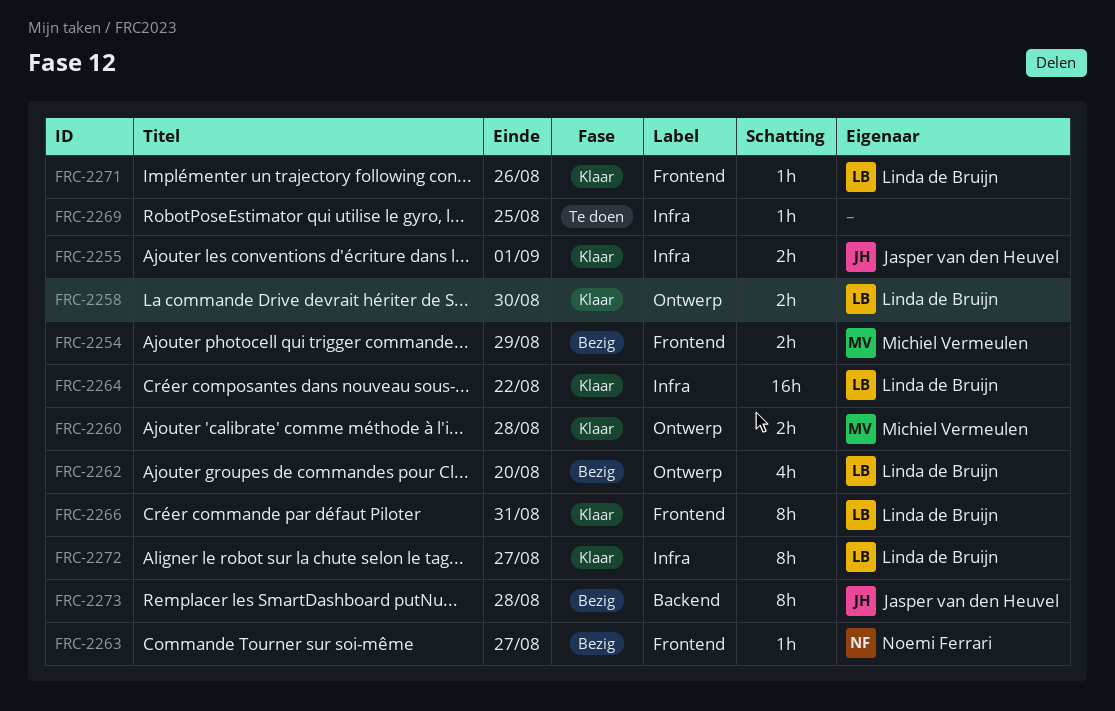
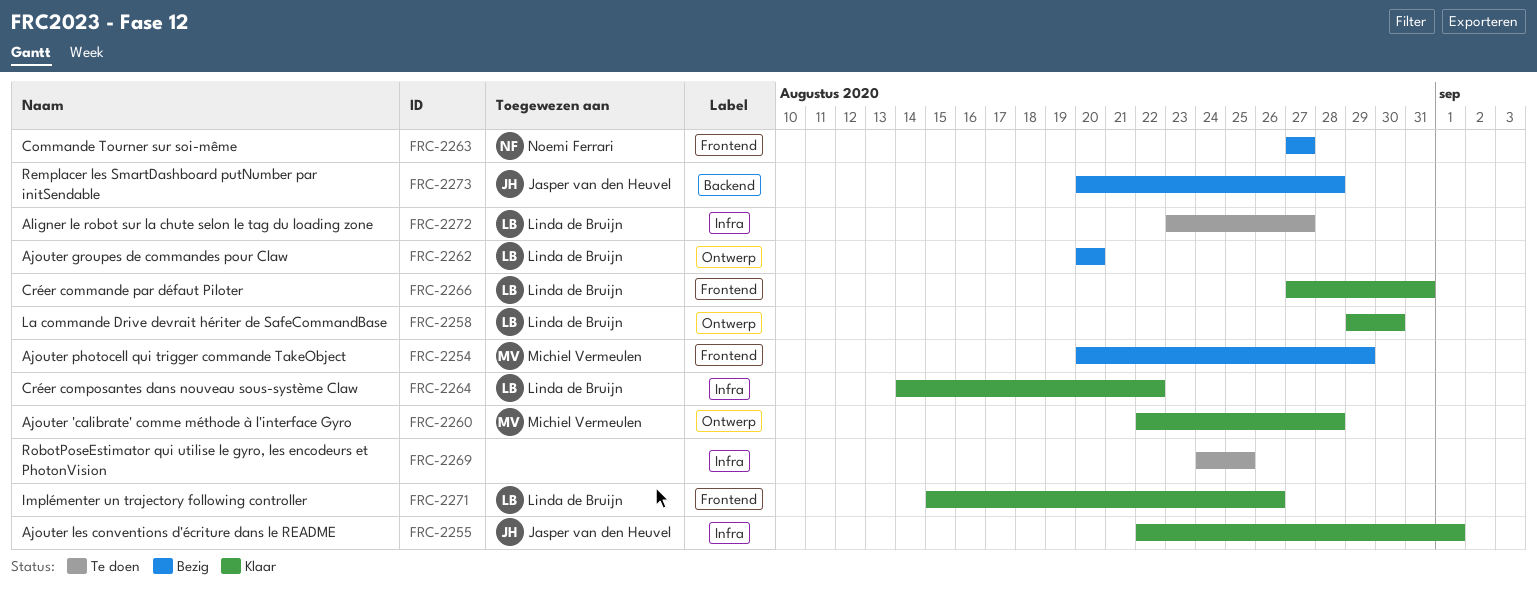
FRC-2272, status: Klaar -> Te doen

